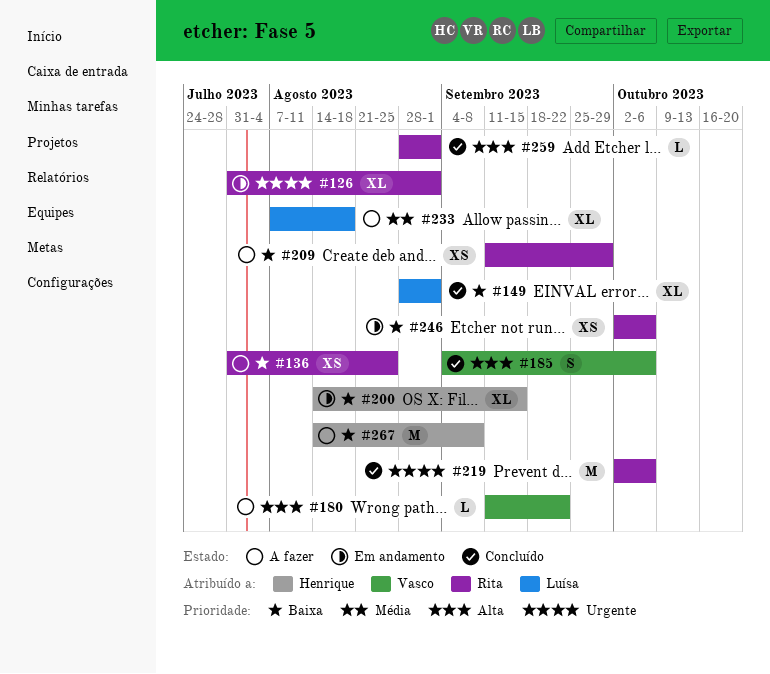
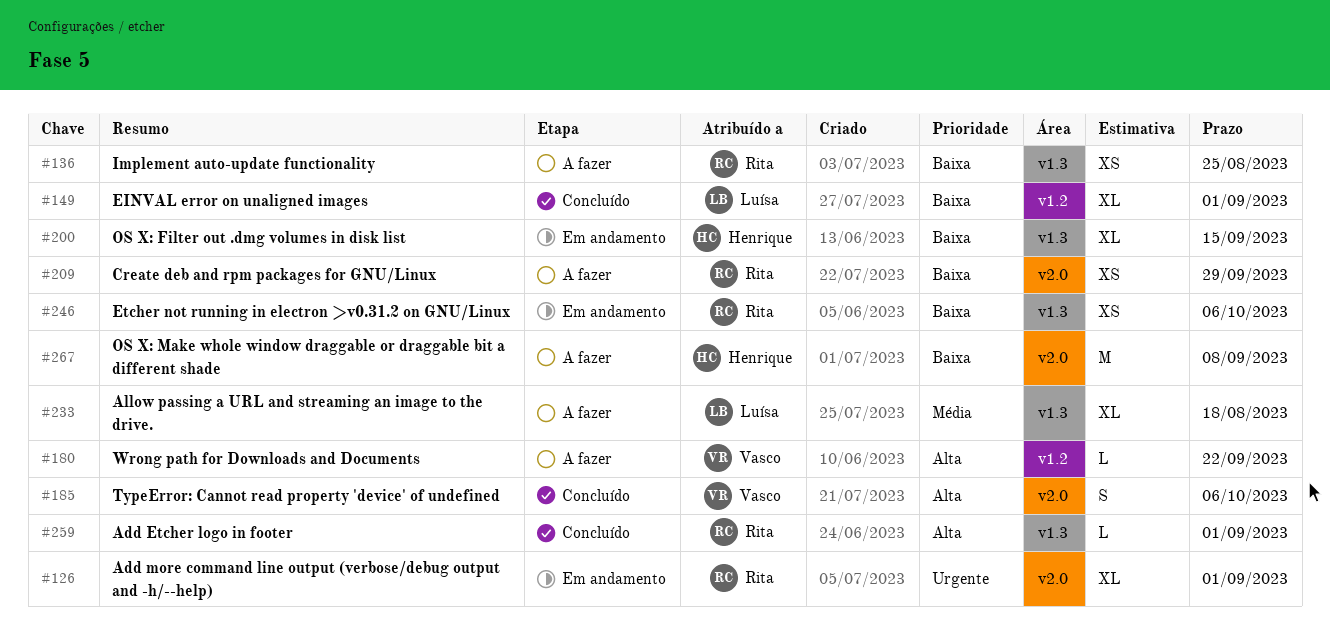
#219: present -> none

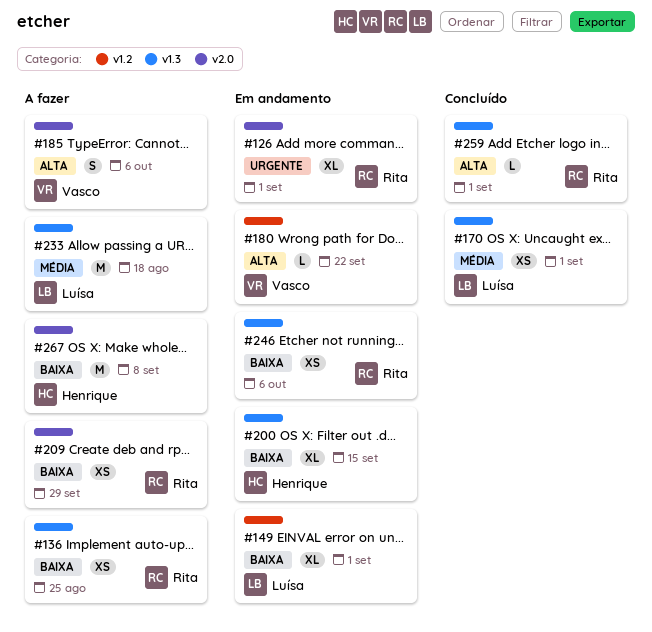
#149, status: Concluído -> Em andamento
#170: none -> present
#180, status: A fazer -> Em andamento
#185, status: Concluído -> A fazer
#233, estimate: XL -> M

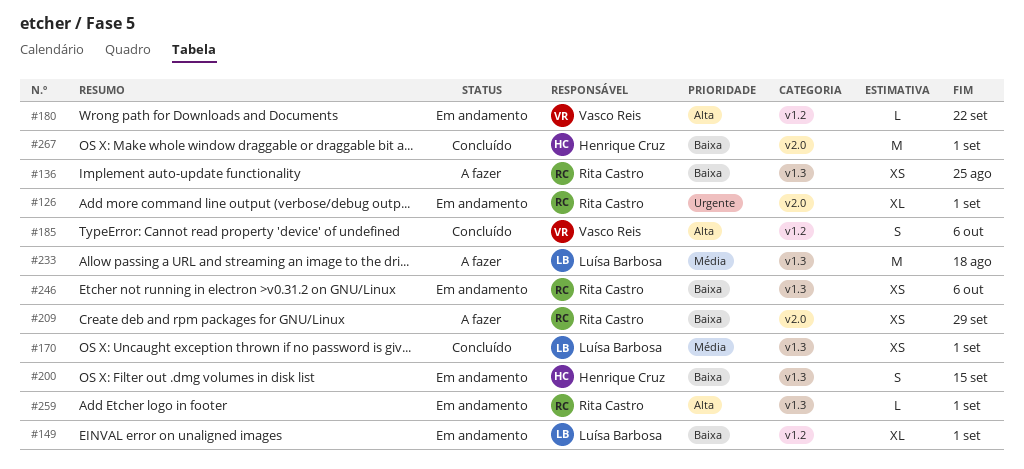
#185, status: A fazer -> Concluído
#185, label: v2.0 -> v1.2
#200, estimate: XL -> S
#259, status: Concluído -> Em andamento
#267, status: A fazer -> Concluído
#267, due: Sep 8 -> Sep 1

